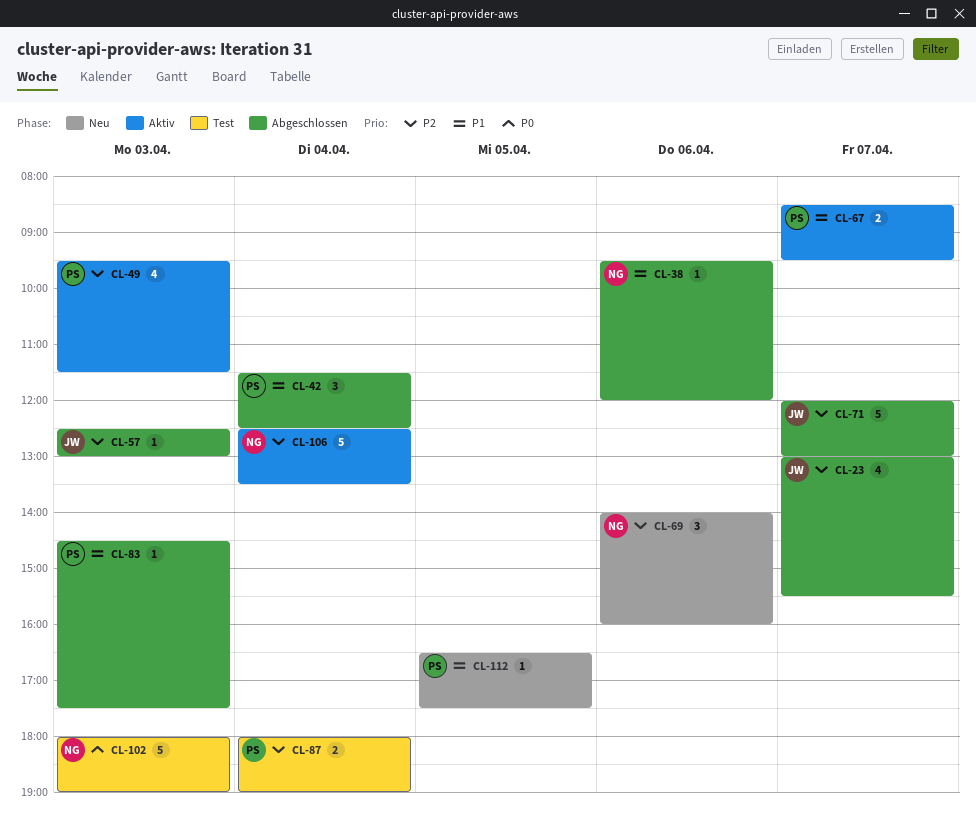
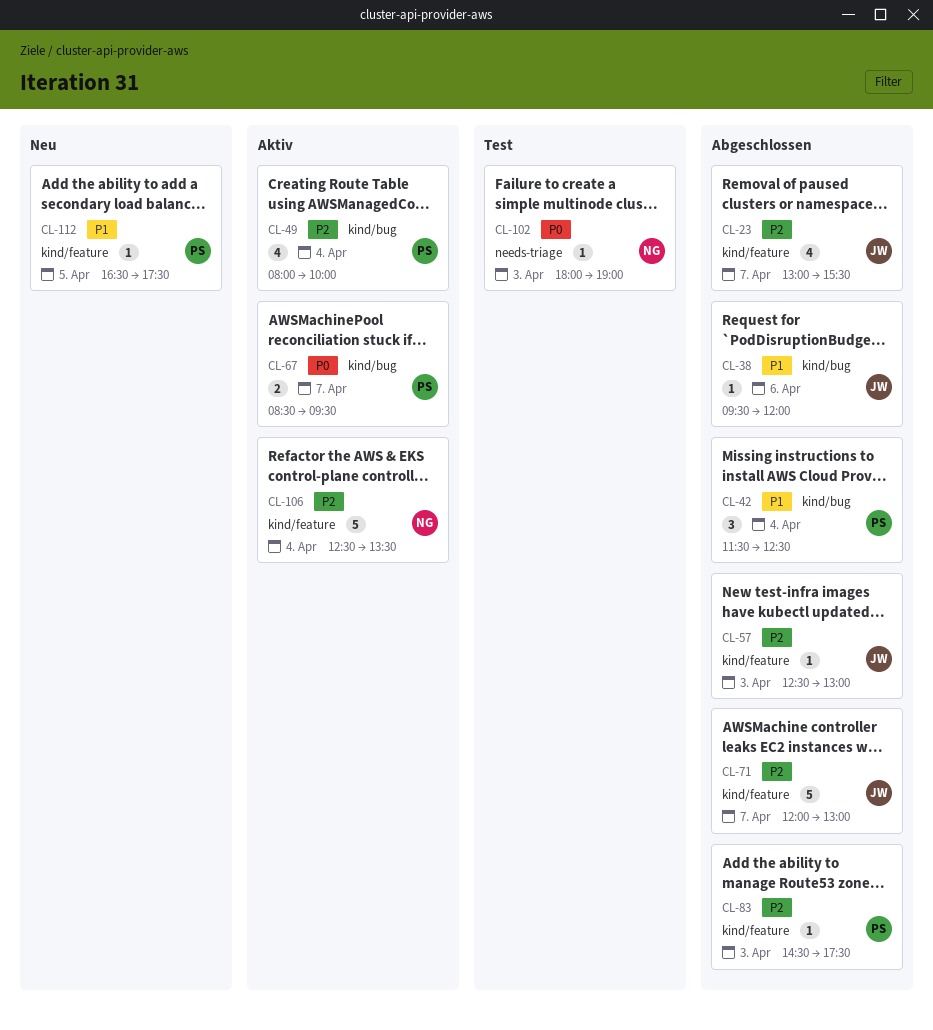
CL-38, owner: NG -> JW
CL-49, day: Apr 3 -> Apr 4
CL-49, begins: 09:30 -> 08:00
CL-49, ends: 11:30 -> 10:00
CL-67, priority: P1 -> P0
CL-69: present -> none
CL-83, priority: P1 -> P2
CL-87: present -> none
CL-102, estimate: 5 -> 1

